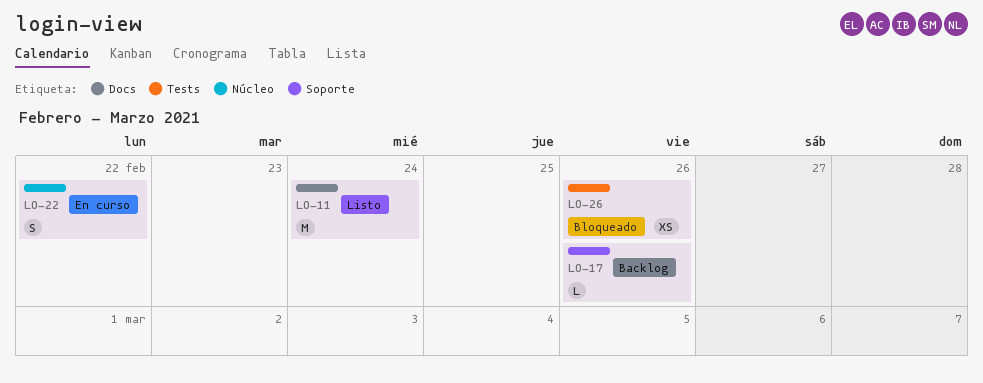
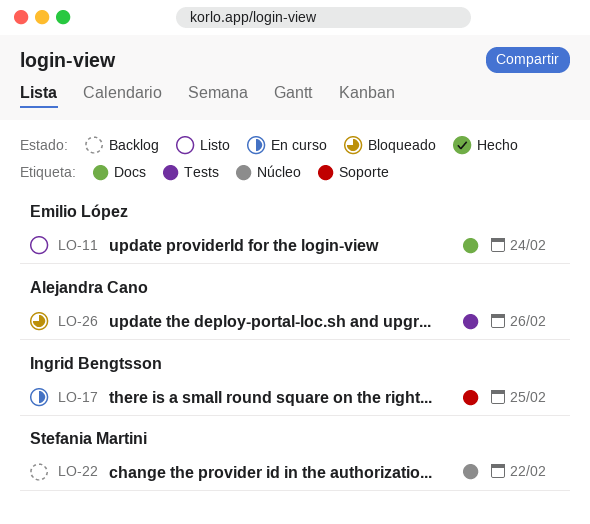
LO-17, status: Backlog -> En curso
LO-17, due: Feb 26 -> Feb 25
LO-22, status: En curso -> Backlog

